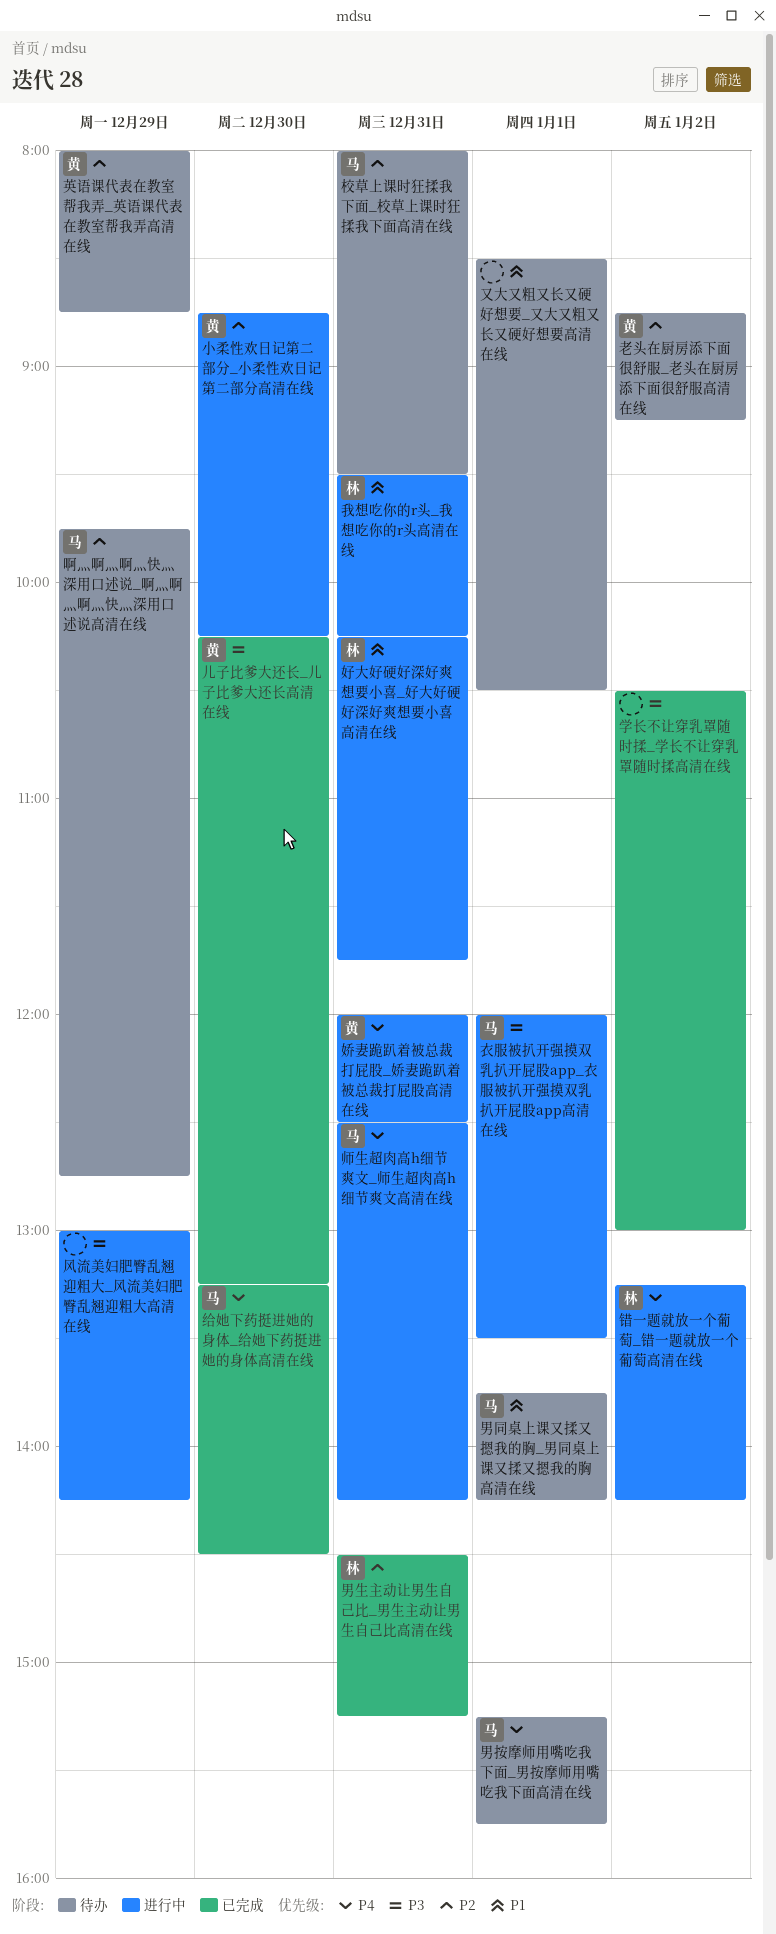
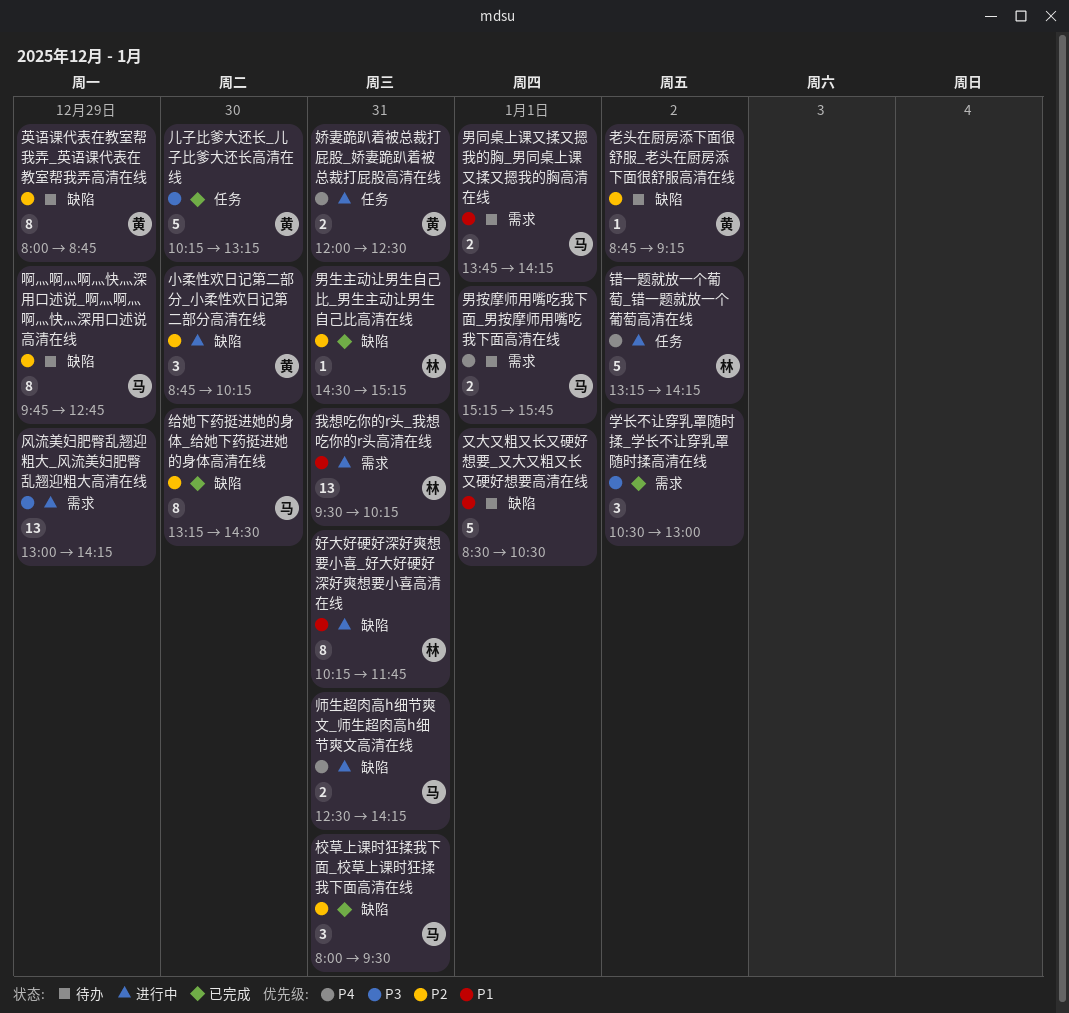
校草上课时狂揉我下面_校草上课时狂揉我下面高清在线, status: 待办 -> 已完成
给她下药挺进她的身体_给她下药挺进她的身体高清在线, priority: P4 -> P2
衣服被扒开强摸双乳扒开屁股app_衣服被扒开强摸双乳扒开屁股app高清在线: present -> none

